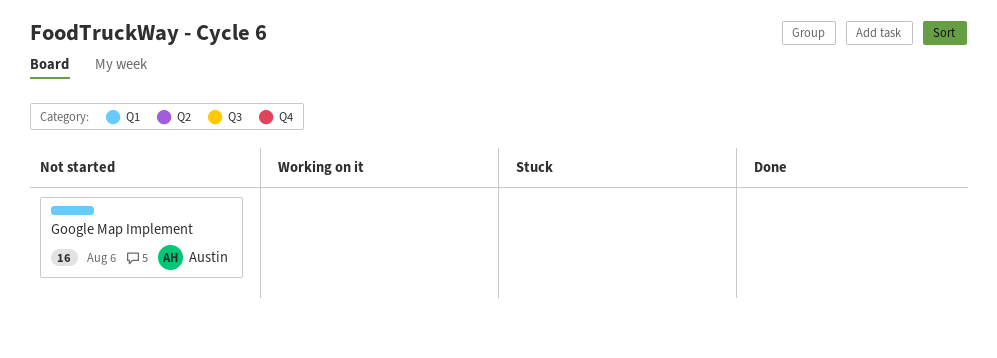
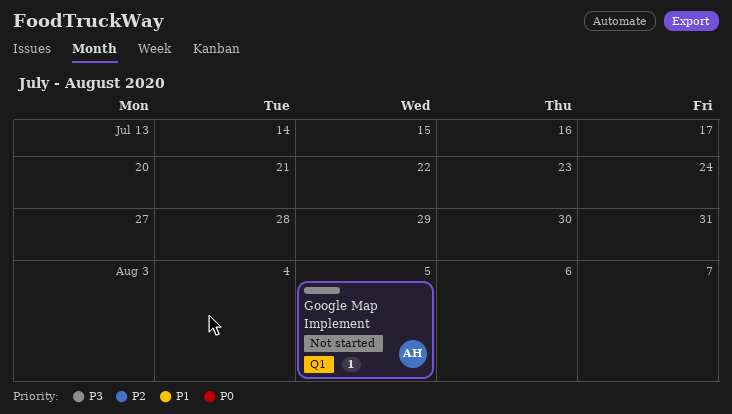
Google Map Implement, estimate: 16 -> 1
Google Map Implement, due: Aug 6 -> Aug 5

